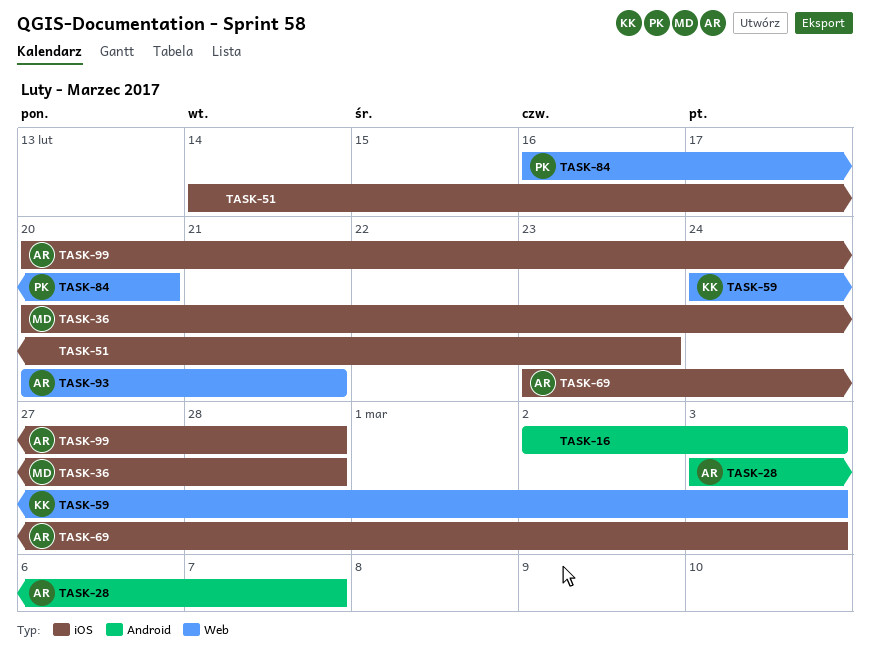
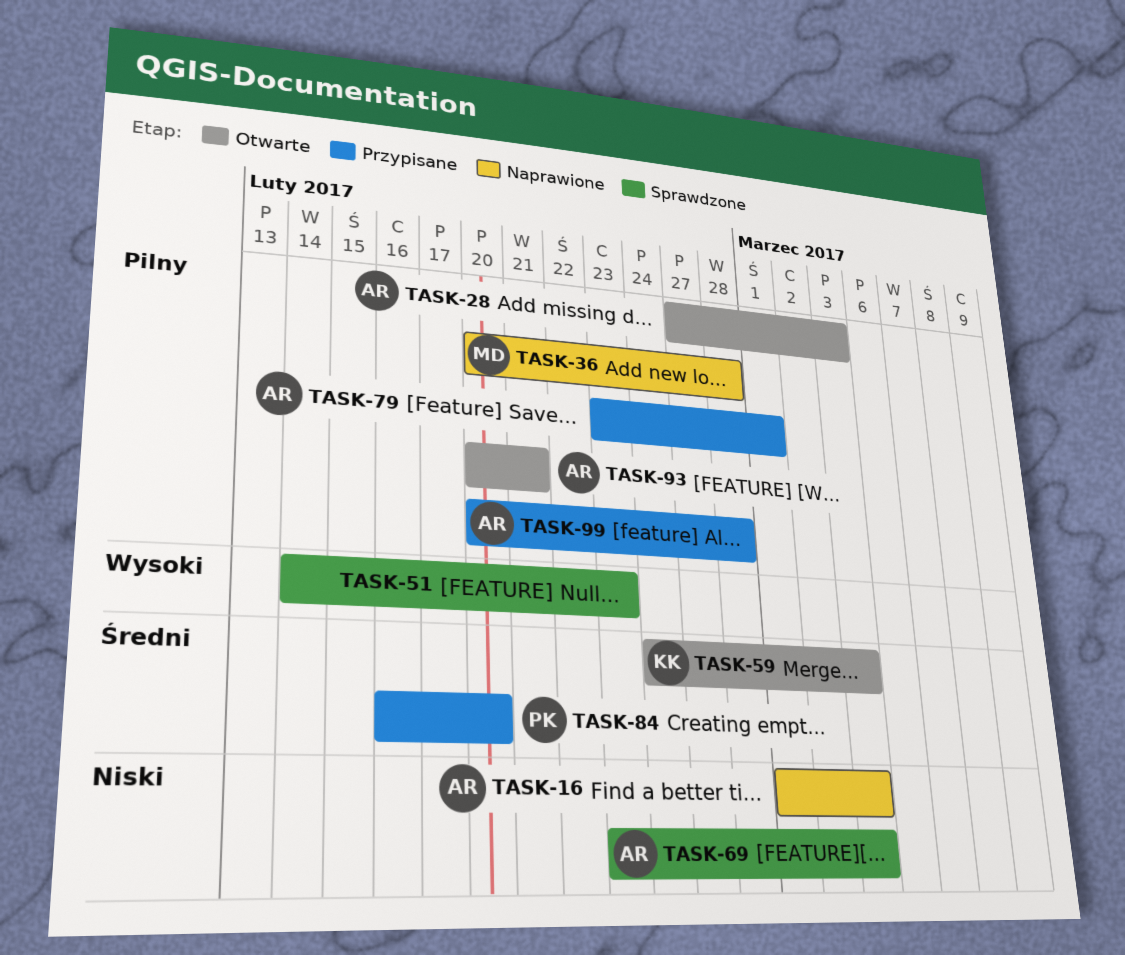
TASK-16, owner: none -> AR
TASK-16, start: Mar 2 -> Mar 1
TASK-28, start: Mar 3 -> Feb 27
TASK-28, due: Mar 7 -> Mar 3
TASK-79: none -> present

